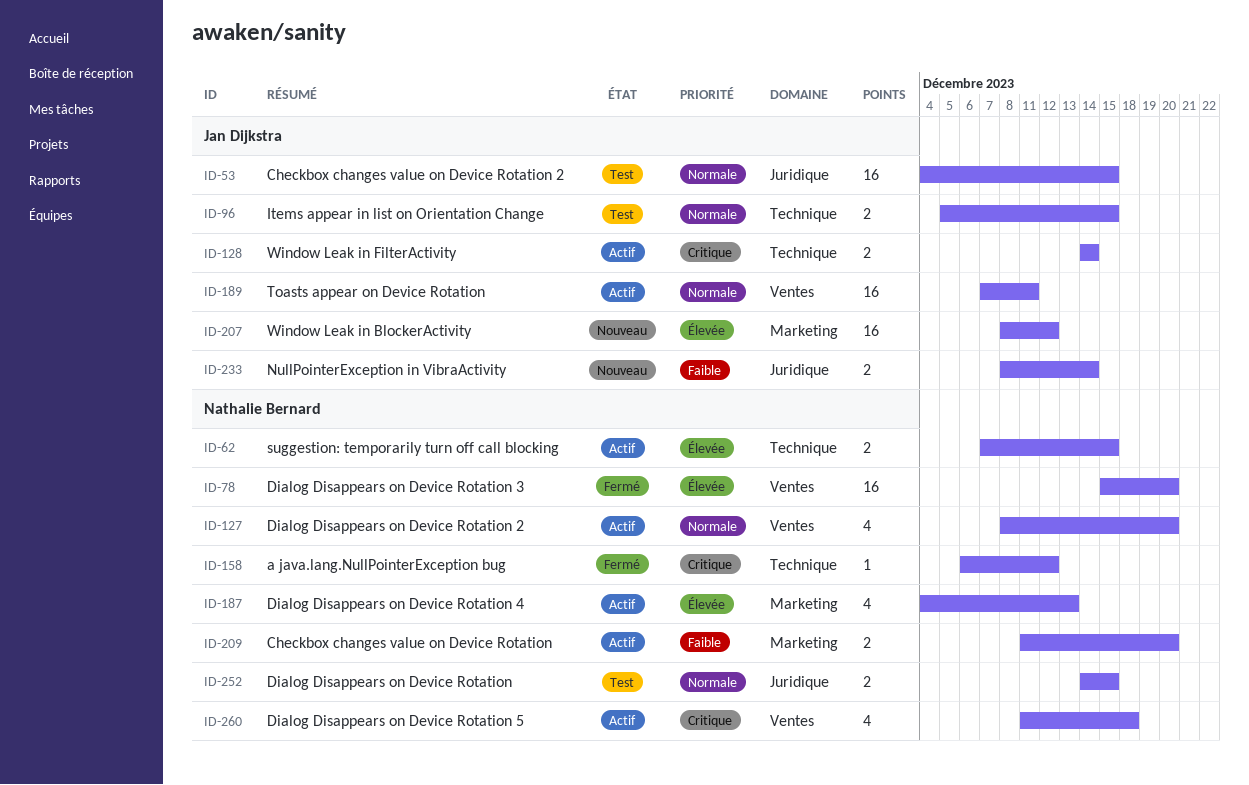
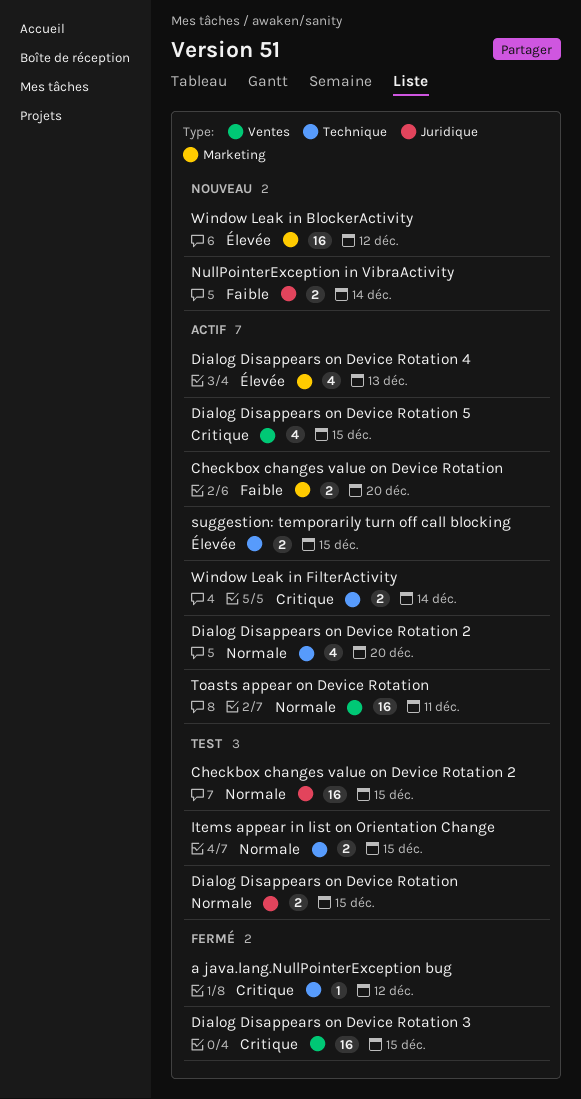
Dialog Disappears on Device Rotation 2, label: Ventes -> Technique
Dialog Disappears on Device Rotation 3, priority: Élevée -> Critique
Dialog Disappears on Device Rotation 3, due: Dec 20 -> Dec 15
Dialog Disappears on Device Rotation 5, due: Dec 18 -> Dec 15

